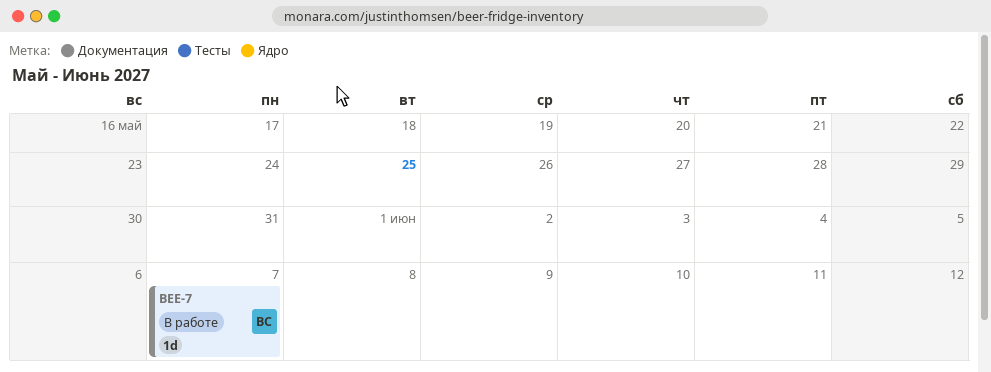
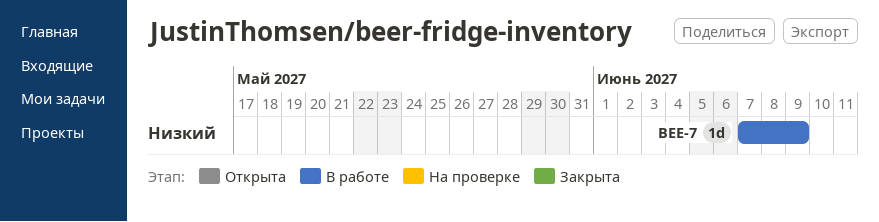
BEE-7, due: Jun 7 -> Jun 9

